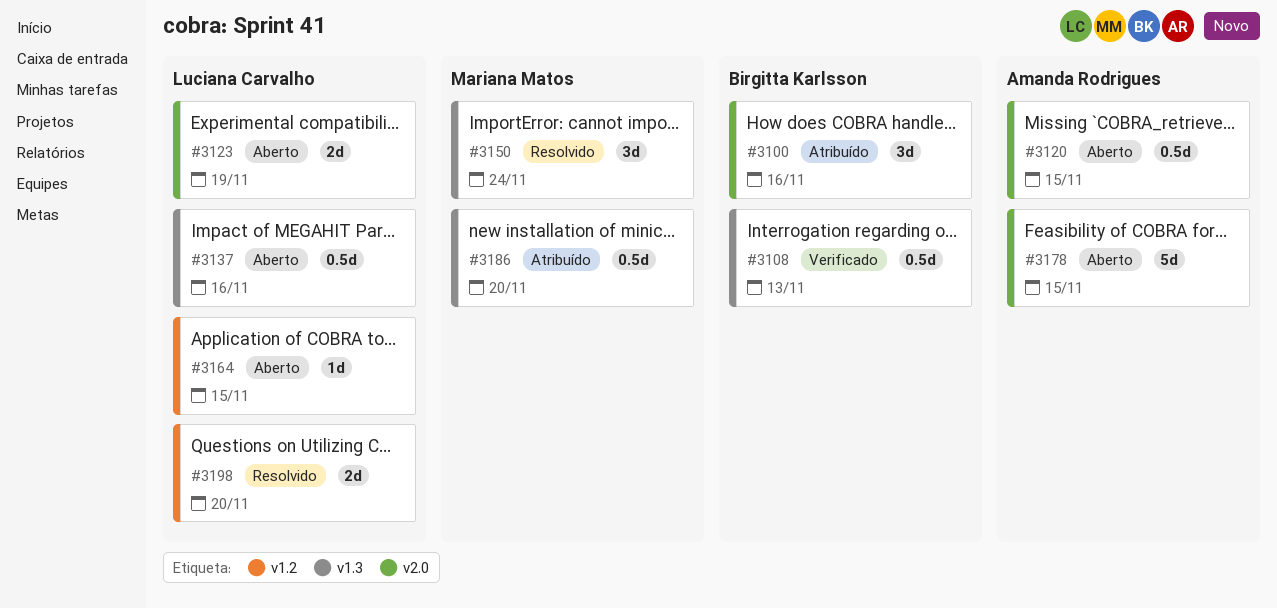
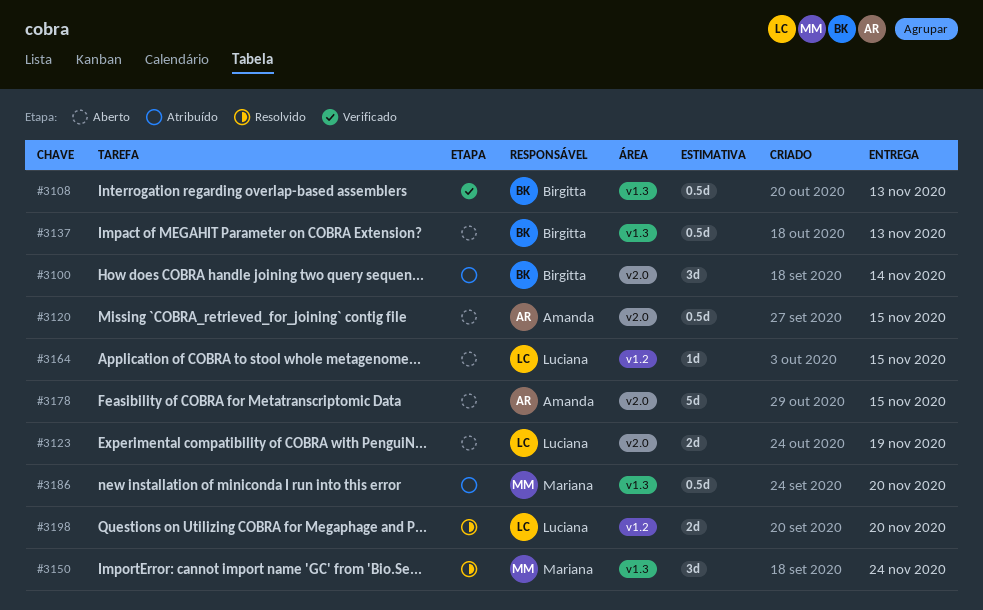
#3100, due: Nov 16 -> Nov 14
#3137, owner: Luciana Carvalho -> Birgitta Karlsson
#3137, due: Nov 16 -> Nov 13

